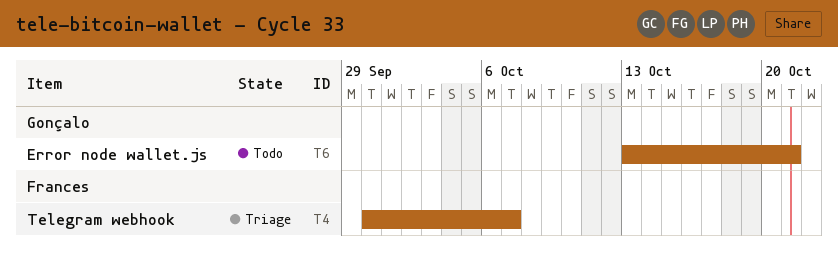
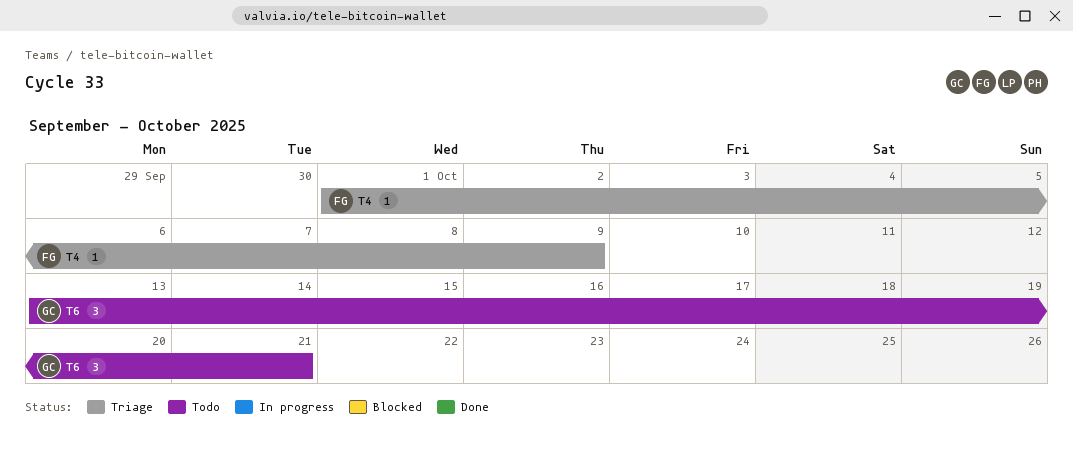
T4, start: Sep 30 -> Oct 1
T4, due: Oct 7 -> Oct 9

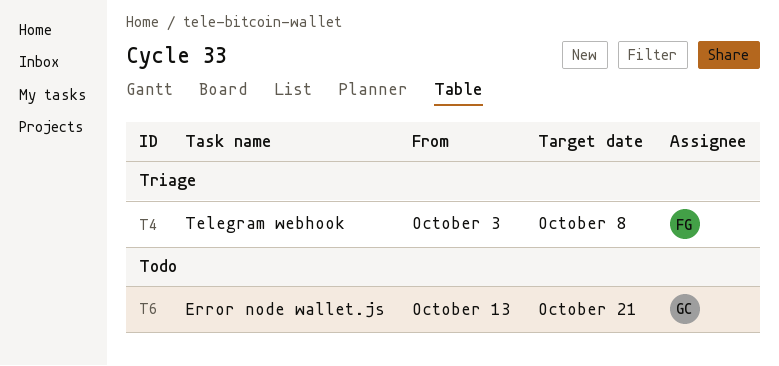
T4, start: Oct 1 -> Oct 3
T4, due: Oct 9 -> Oct 8

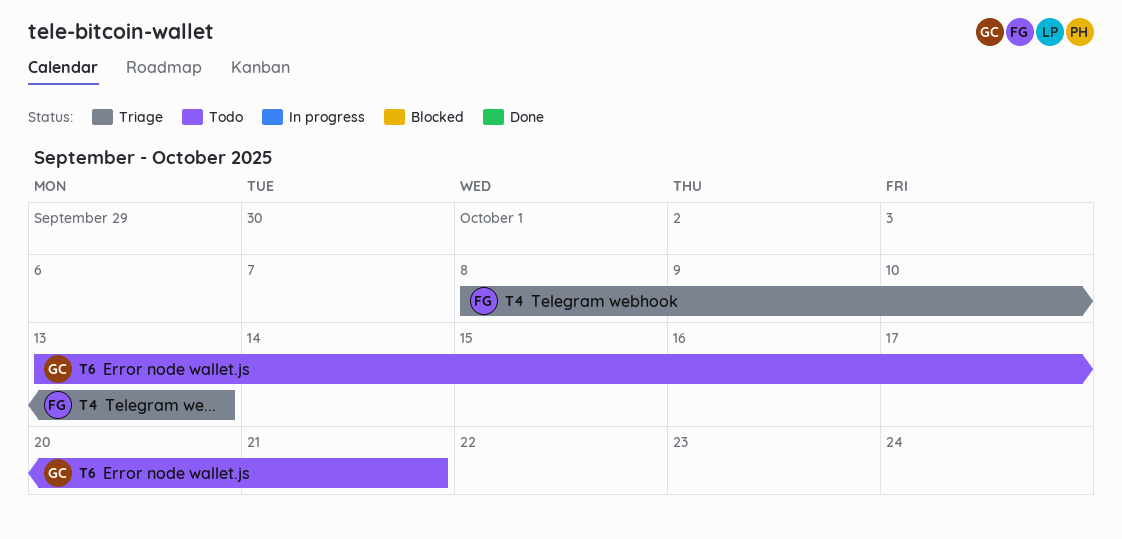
T4, start: Oct 3 -> Oct 8
T4, due: Oct 8 -> Oct 13

